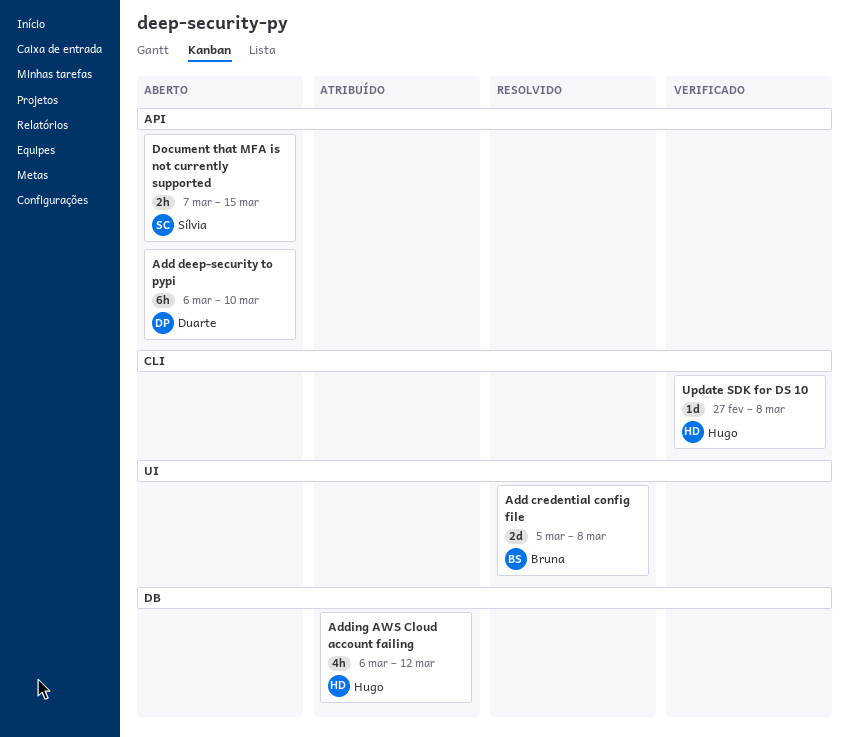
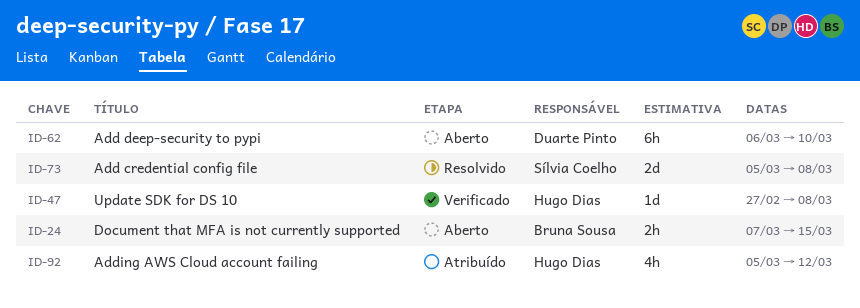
Add credential config file, owner: Bruna Sousa -> Sílvia Coelho
Adding AWS Cloud account failing, start: Mar 6 -> Mar 5
Document that MFA is not currently supported, owner: Sílvia Coelho -> Bruna Sousa

